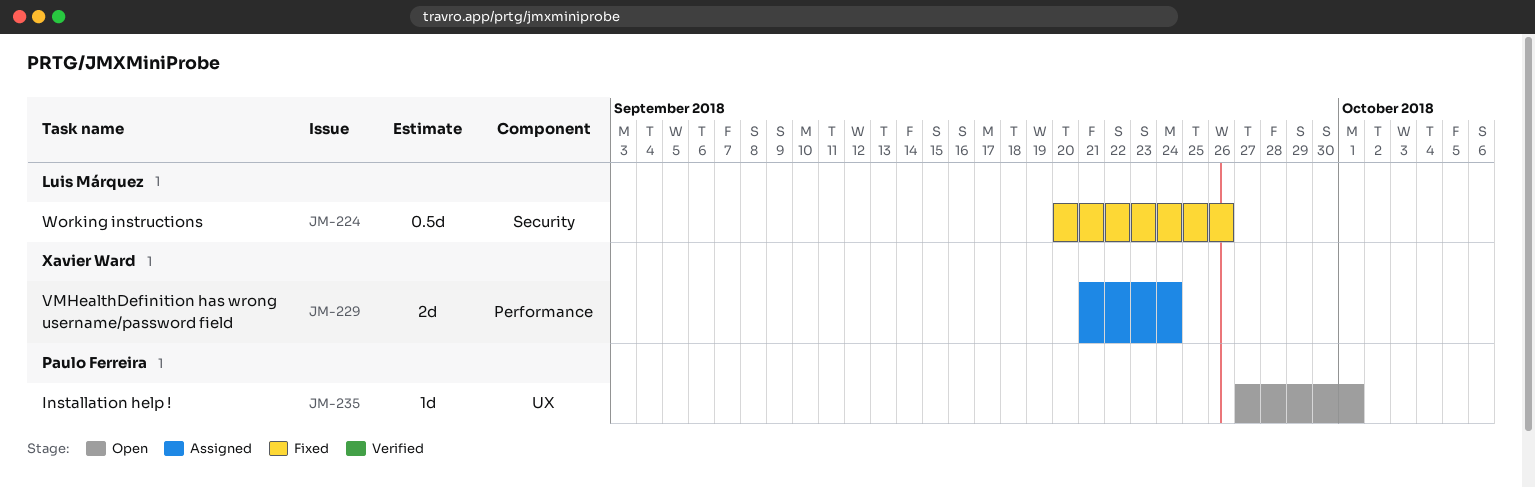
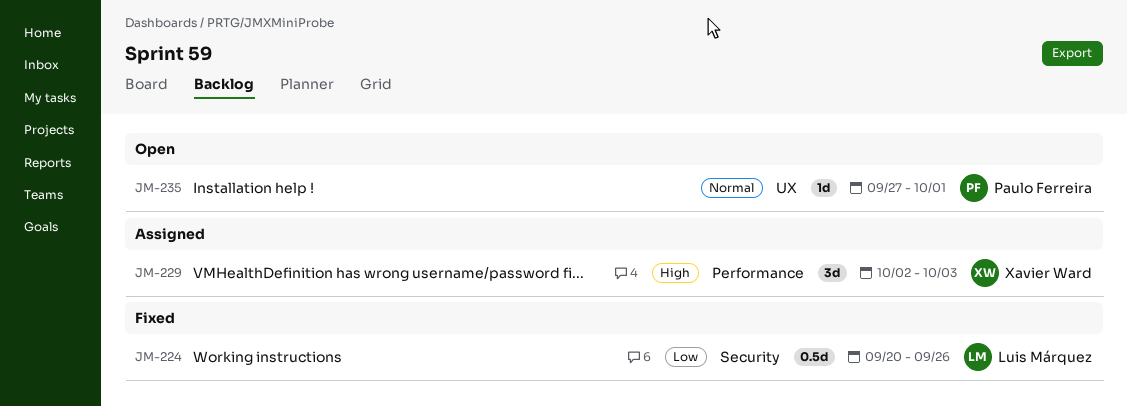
JM-229, estimate: 2d -> 3d
JM-229, start: Sep 21 -> Oct 2
JM-229, due: Sep 24 -> Oct 3

